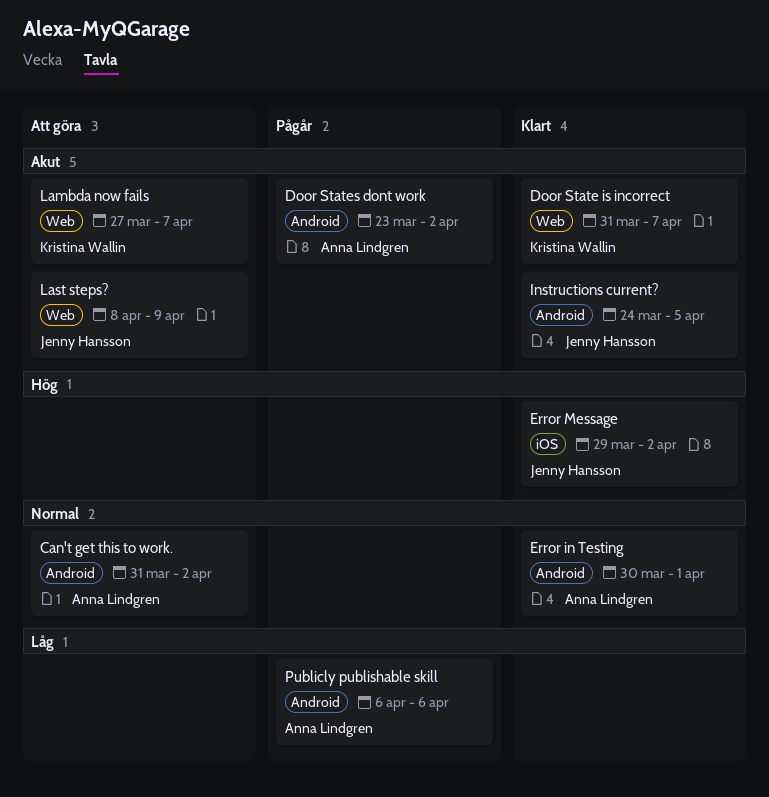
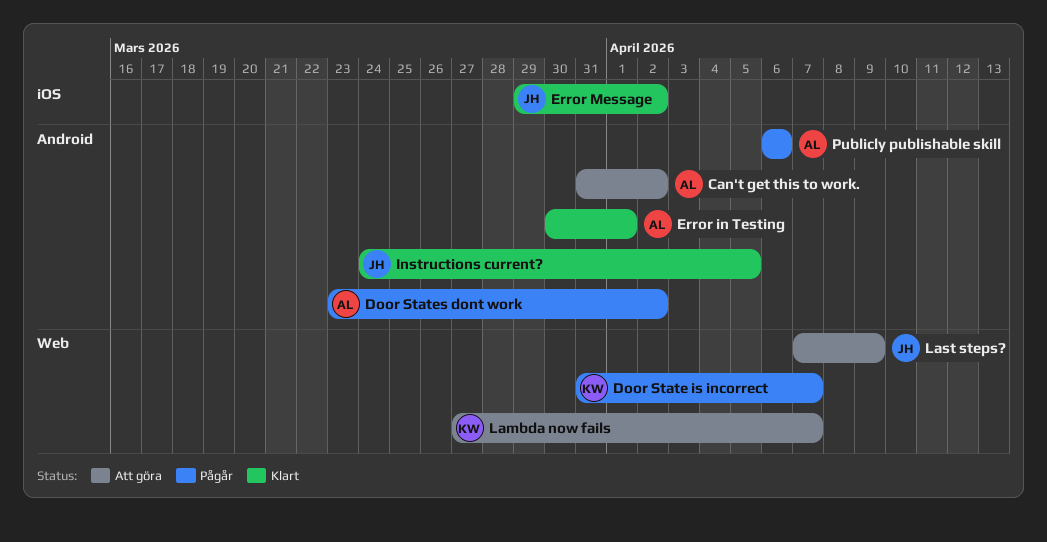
Door State is incorrect, status: Klart -> Pågår
Last steps?, start: Apr 8 -> Apr 7

